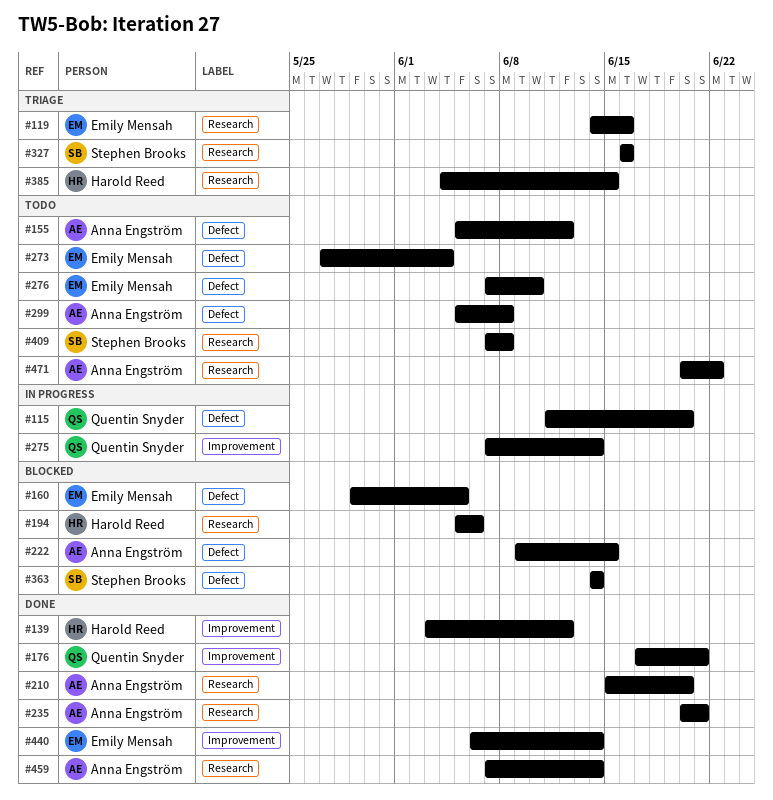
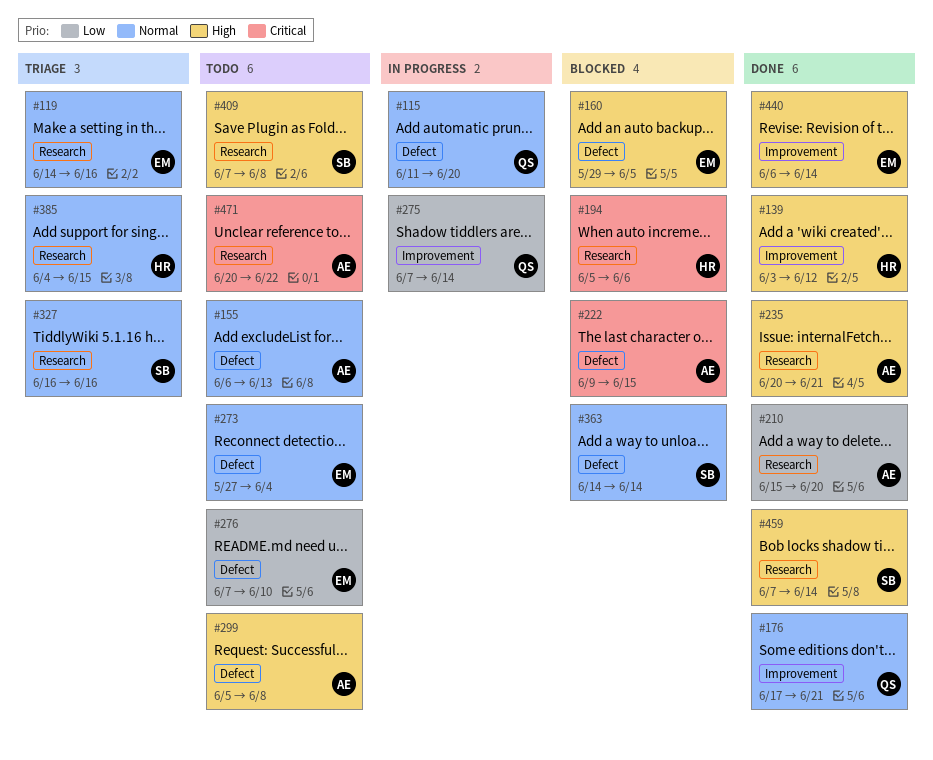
#155, start: Jun 5 -> Jun 6
#155, due: Jun 12 -> Jun 13
#459, owner: Anna Engström -> Stephen Brooks

